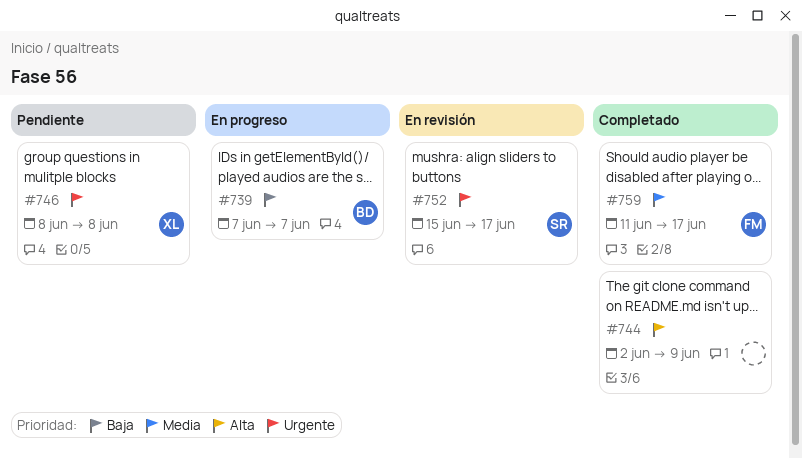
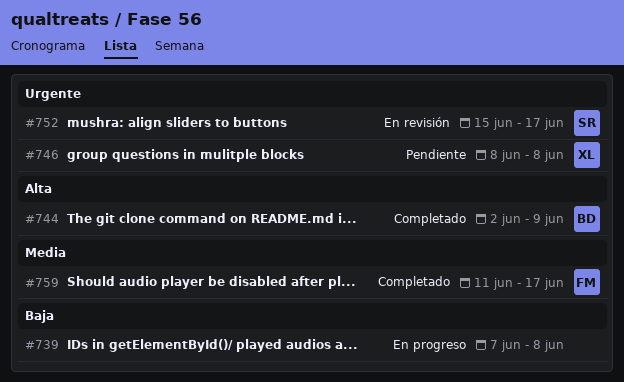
#739, owner: BD -> none
#739, due: Jun 7 -> Jun 8
#744, owner: none -> BD

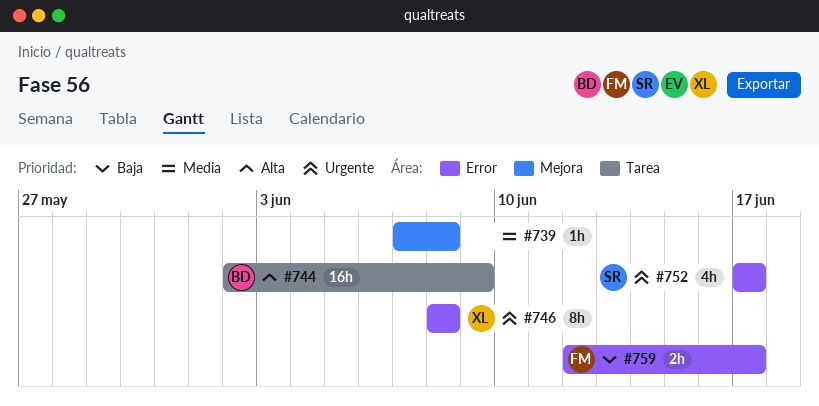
#739, priority: Baja -> Media
#752, start: Jun 15 -> Jun 17
#759, priority: Media -> Baja
#759, start: Jun 11 -> Jun 12

